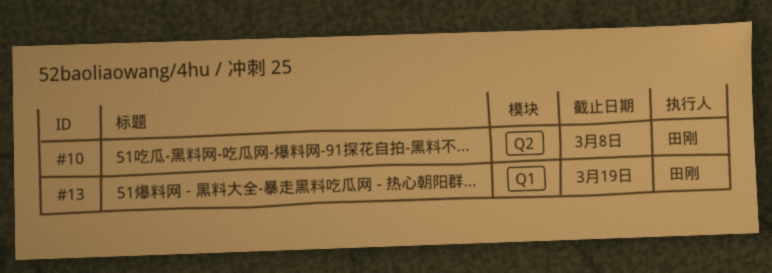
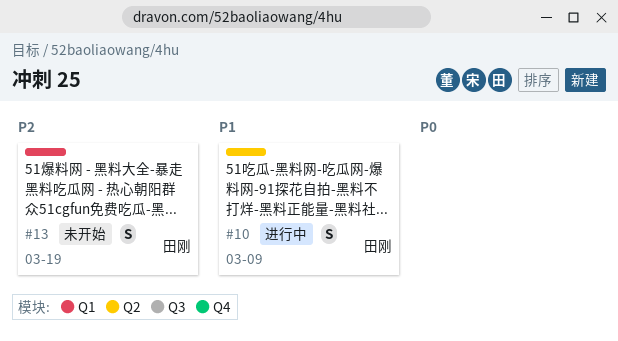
#10, due: Mar 8 -> Mar 9

